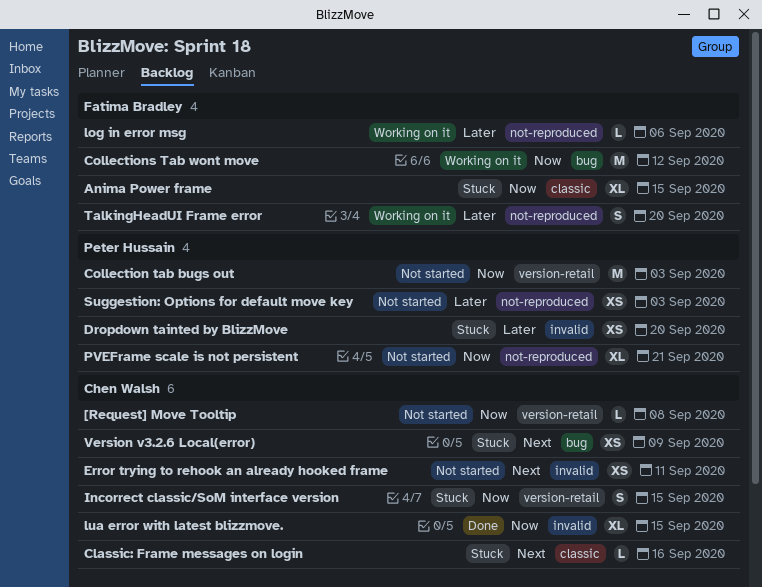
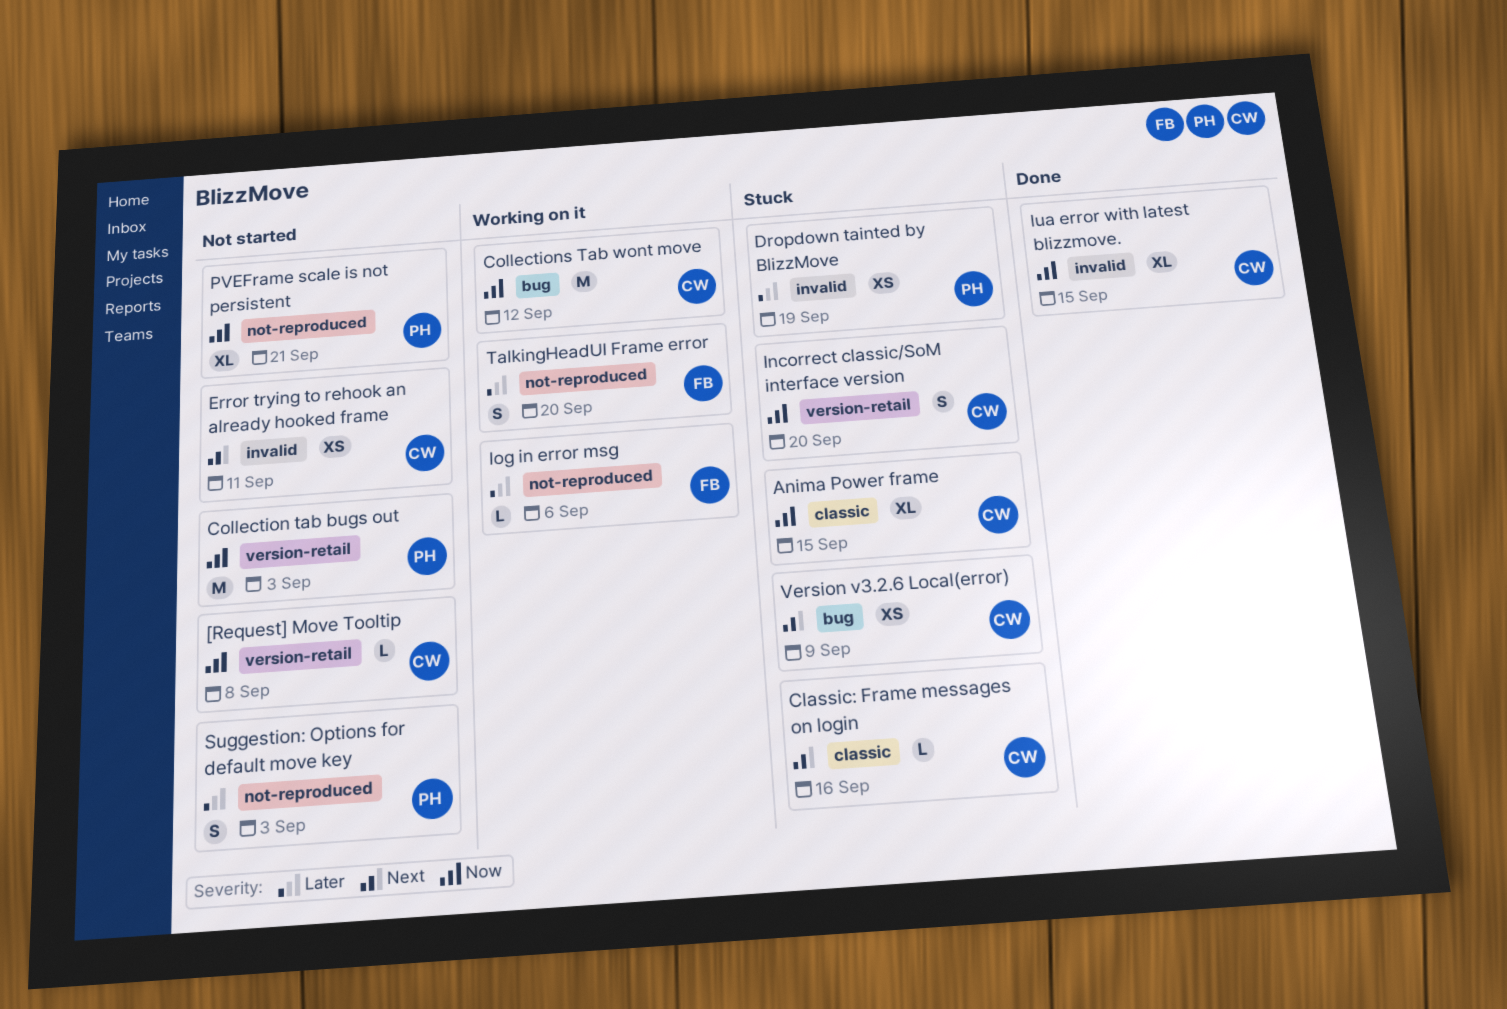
Anima Power frame, owner: Fatima Bradley -> Chen Walsh
Collections Tab wont move, owner: Fatima Bradley -> Chen Walsh
Dropdown tainted by BlizzMove, due: Sep 20 -> Sep 19
Incorrect classic/SoM interface version, due: Sep 15 -> Sep 20
Suggestion: Options for default move key, estimate: XS -> S

